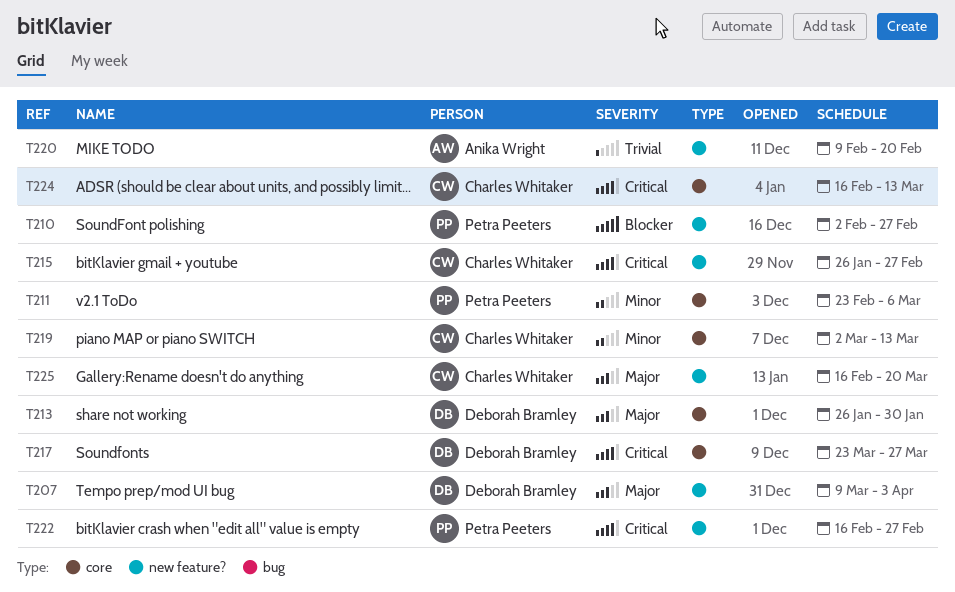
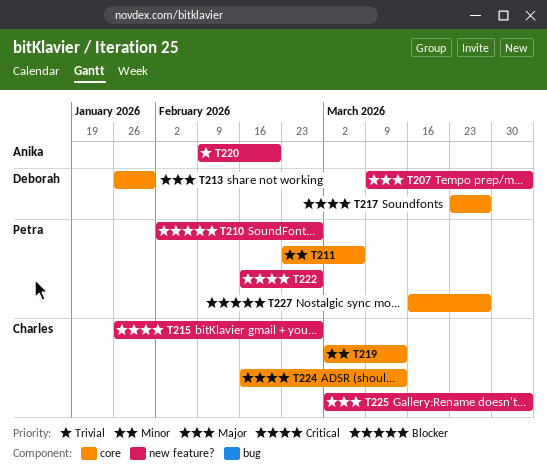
T225, start: Feb 16 -> Mar 2
T225, due: Mar 20 -> Apr 3
T227: none -> present

